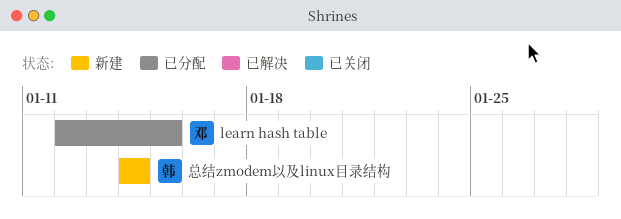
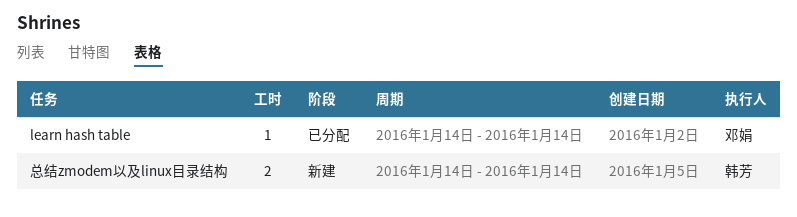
learn hash table, start: Jan 12 -> Jan 14
learn hash table, due: Jan 15 -> Jan 14

